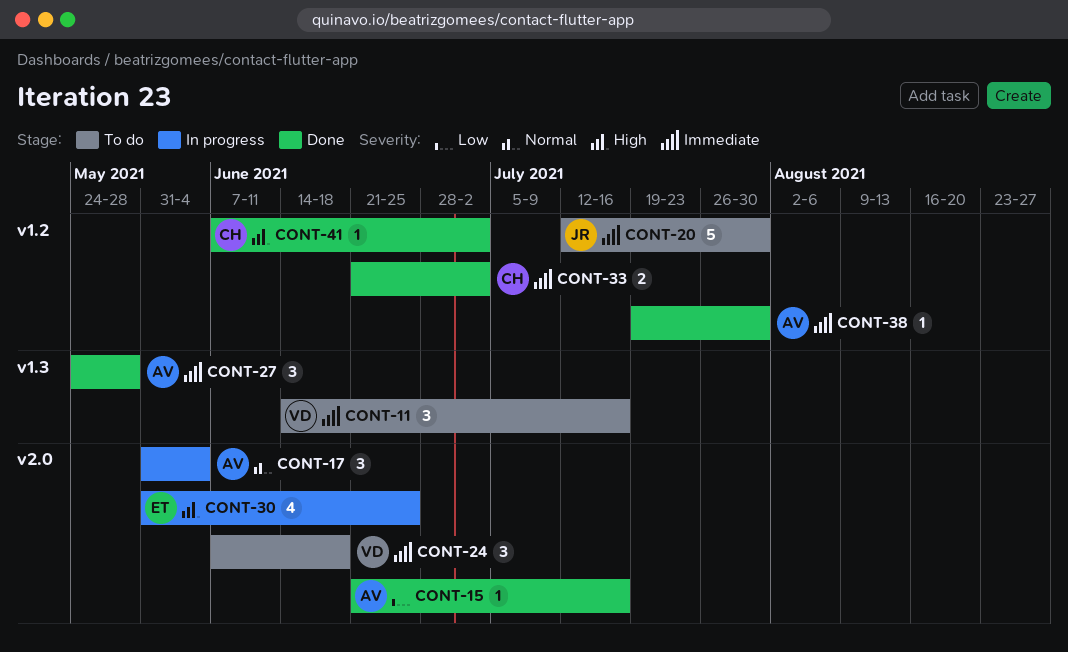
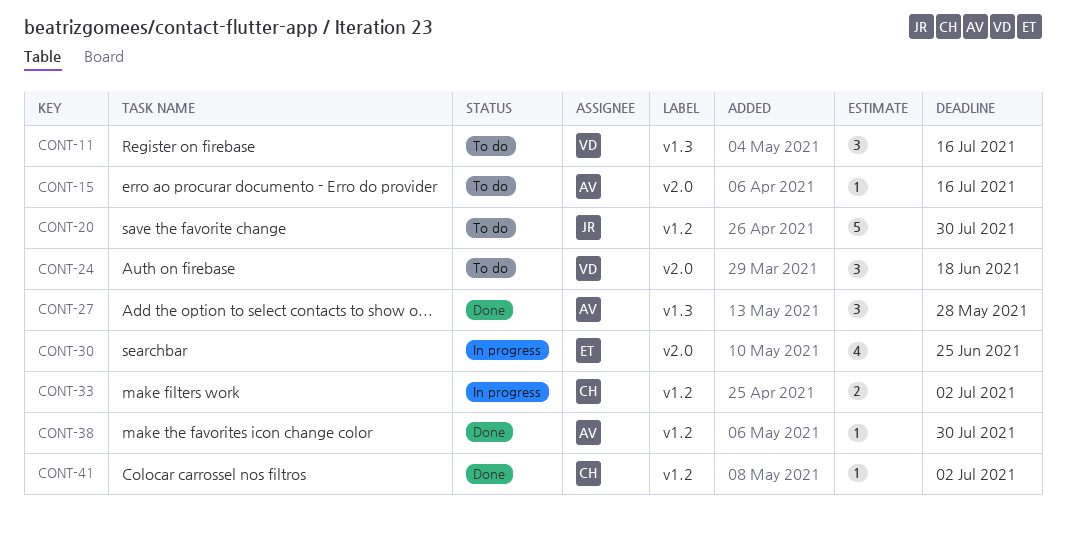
CONT-15, status: Done -> To do
CONT-17: present -> none
CONT-33, status: Done -> In progress

